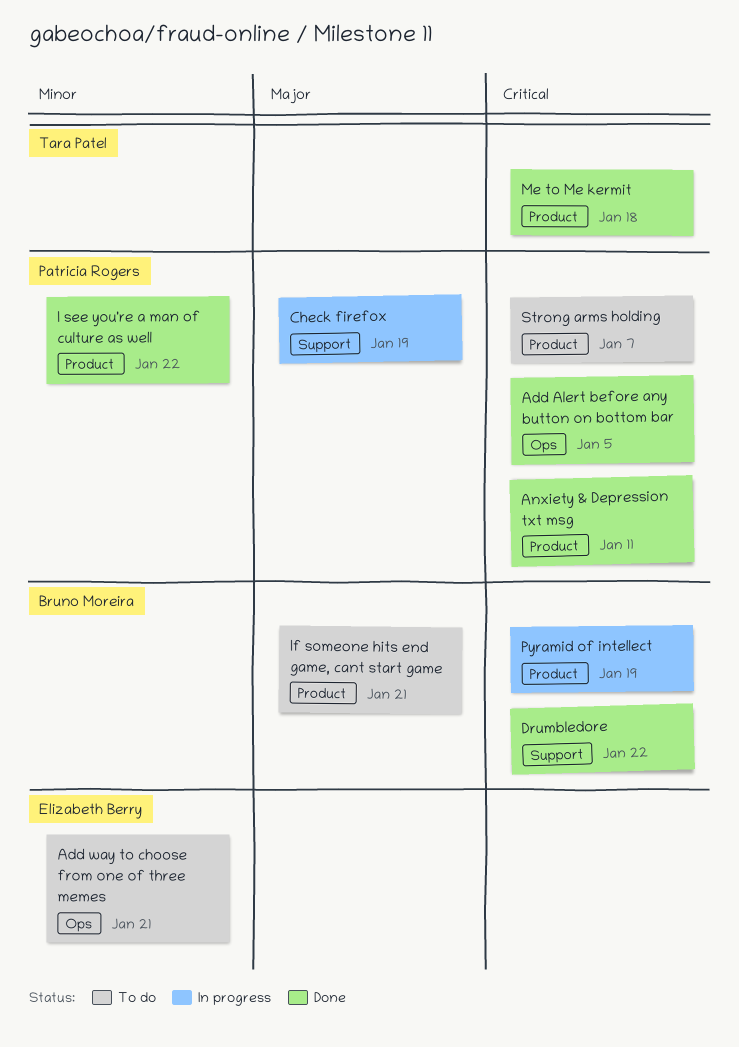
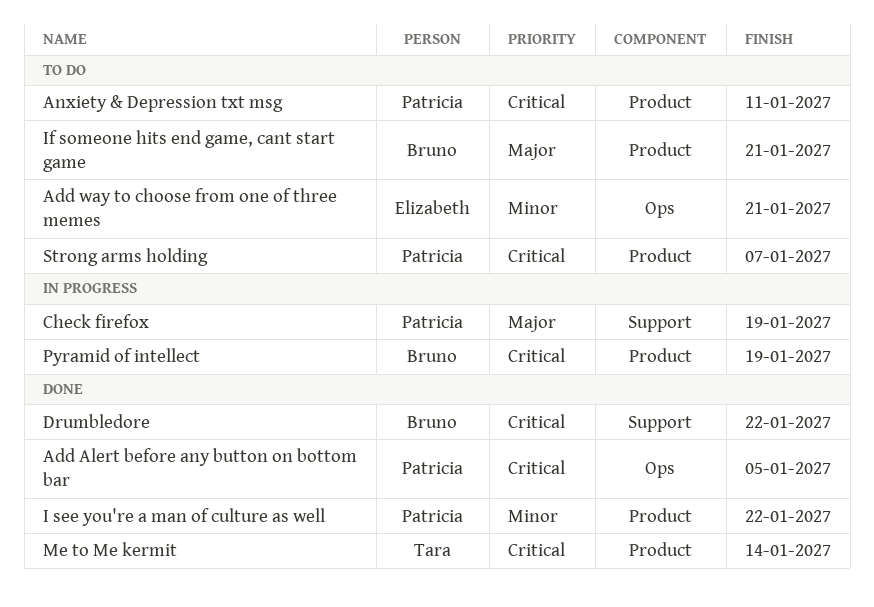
Anxiety & Depression txt msg, status: Done -> To do
Me to Me kermit, due: Jan 18 -> Jan 14

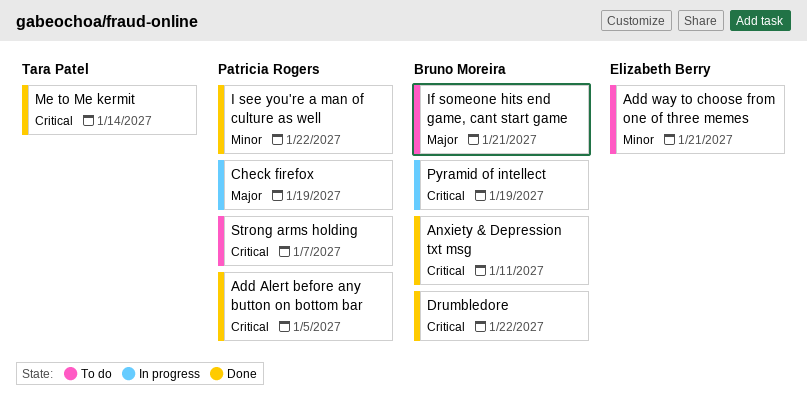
Anxiety & Depression txt msg, status: To do -> Done
Anxiety & Depression txt msg, owner: Patricia Rogers -> Bruno Moreira

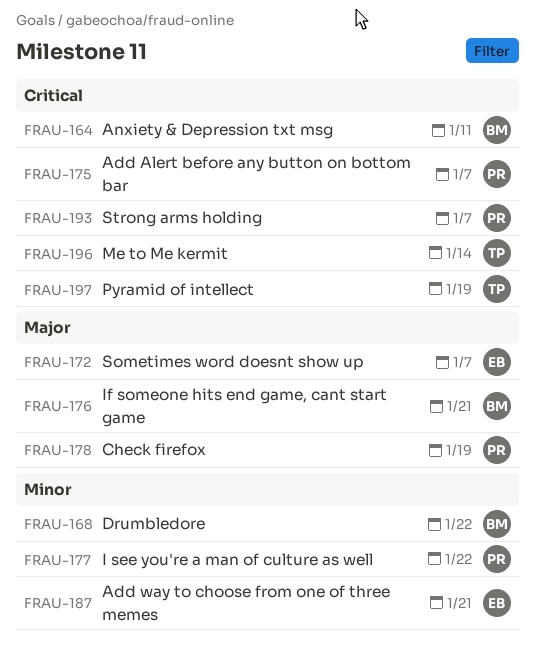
Add Alert before any button on bottom bar, due: Jan 5 -> Jan 7
Drumbledore, priority: Critical -> Minor
Pyramid of intellect, owner: Bruno Moreira -> Tara Patel
Sometimes word doesnt show up: none -> present

